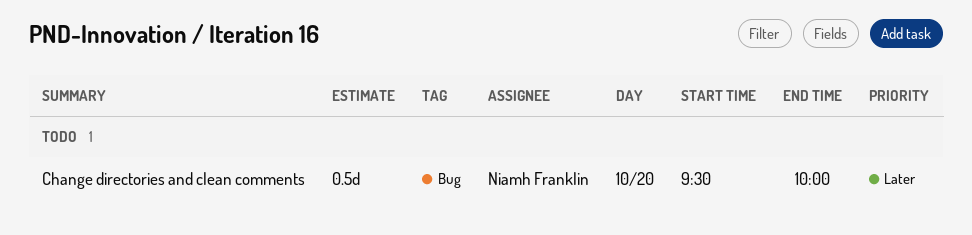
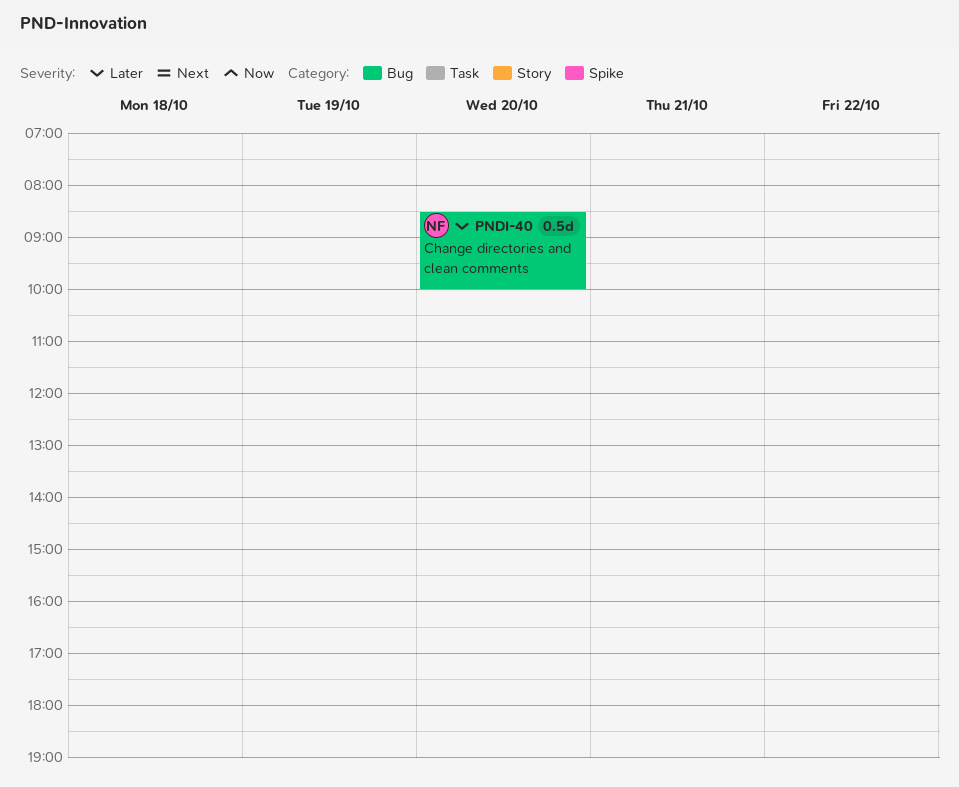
Change directories and clean comments, begins: 09:30 -> 08:30

